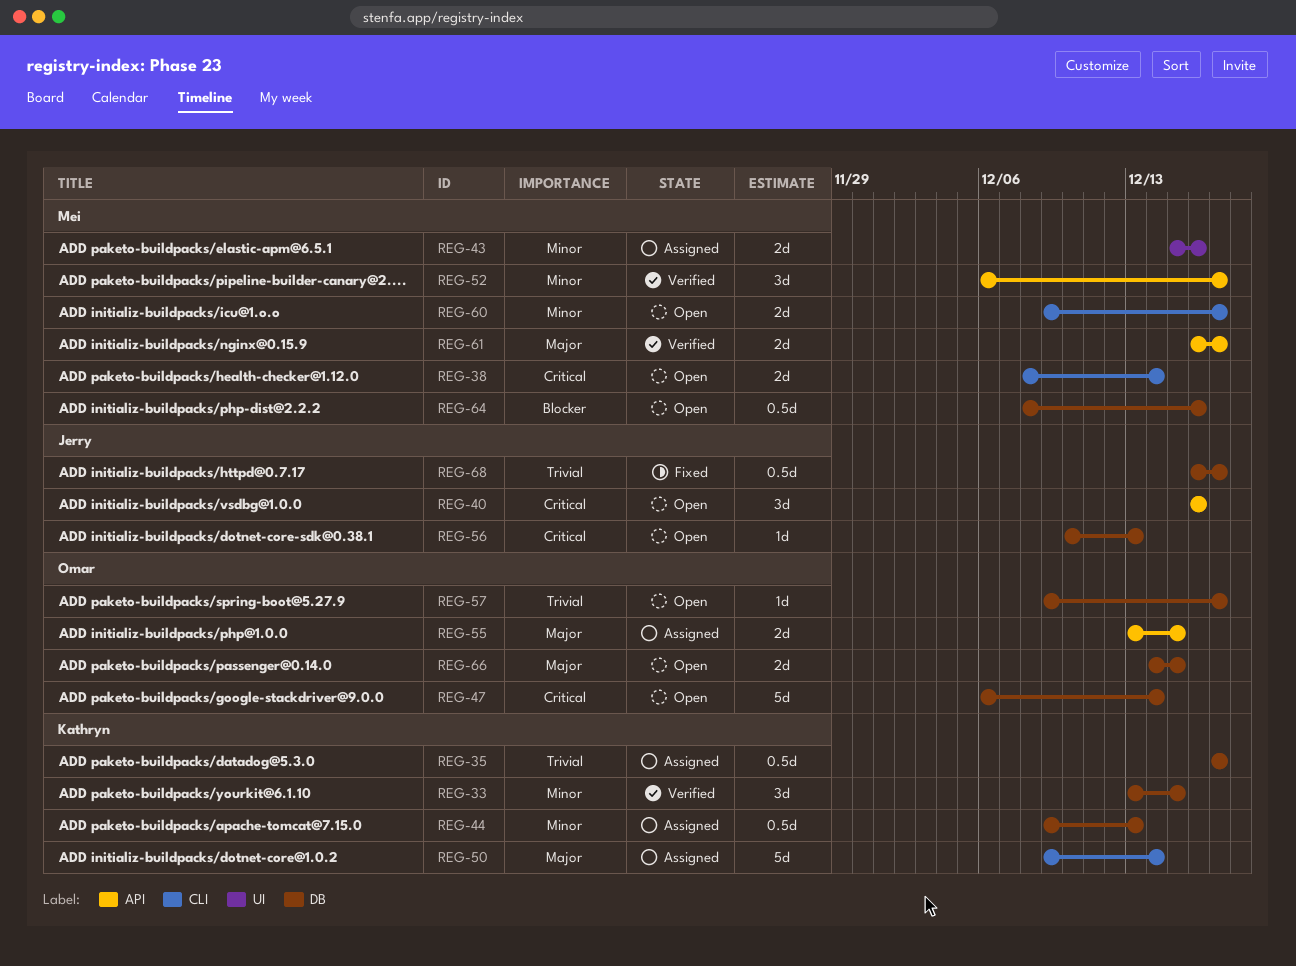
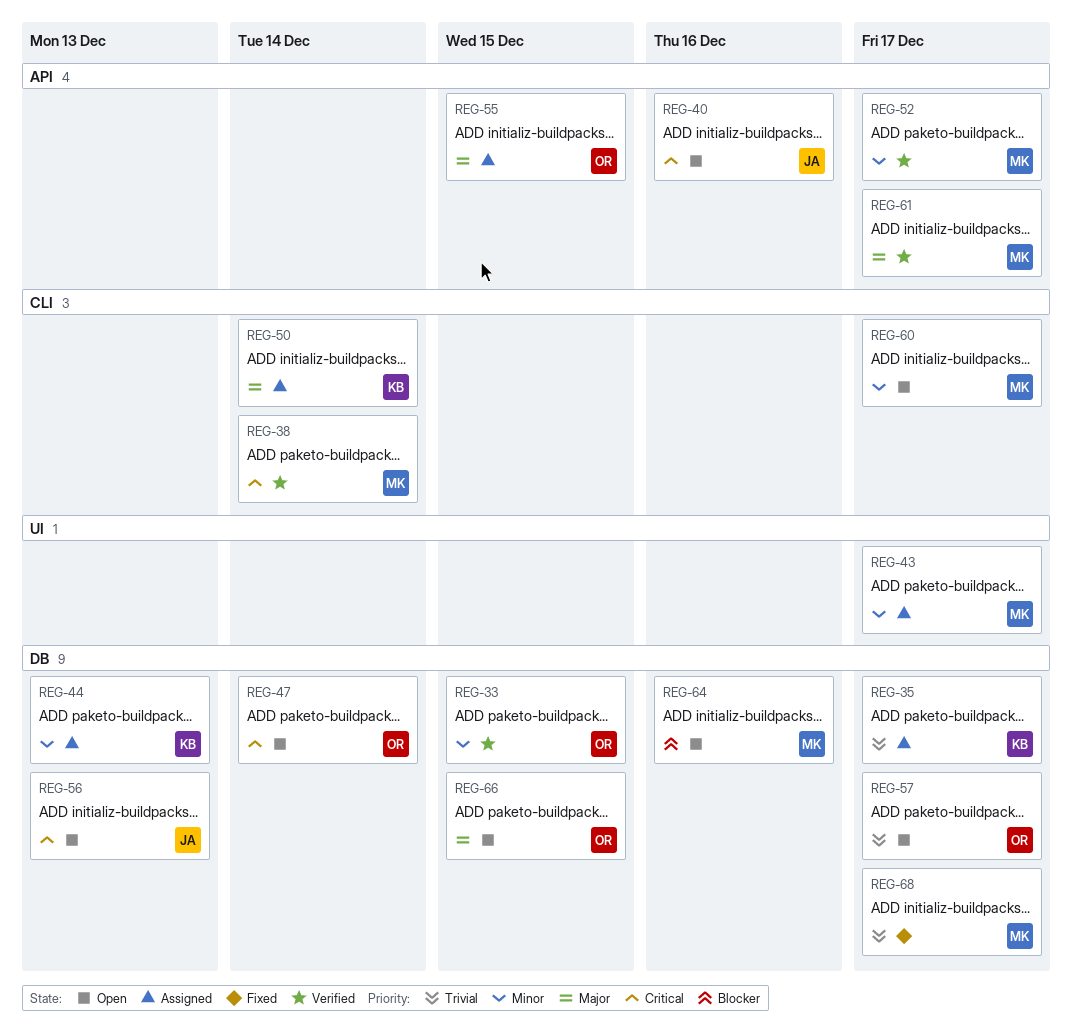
REG-33, owner: Kathryn -> Omar
REG-38, status: Open -> Verified
REG-43, due: Dec 16 -> Dec 17
REG-68, owner: Jerry -> Mei

